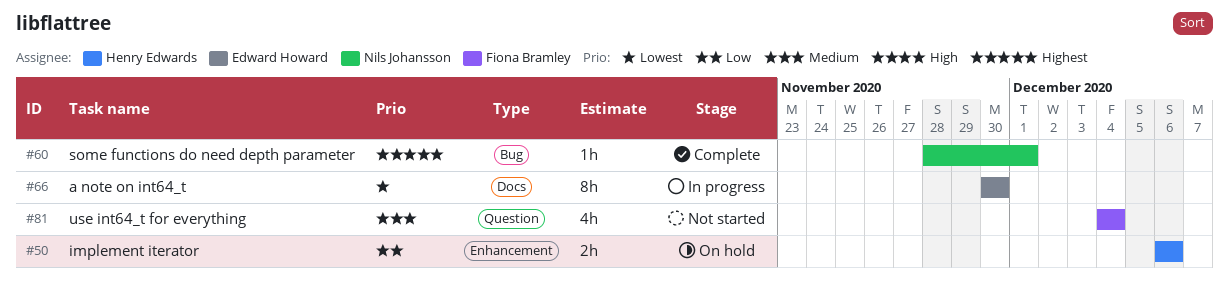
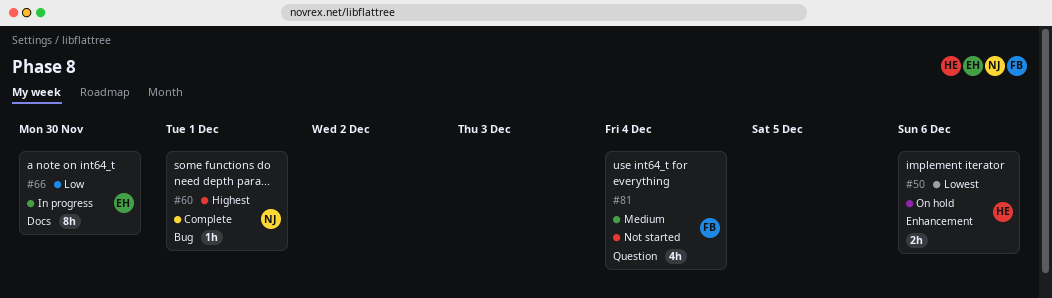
#50, priority: Low -> Lowest
#66, priority: Lowest -> Low

